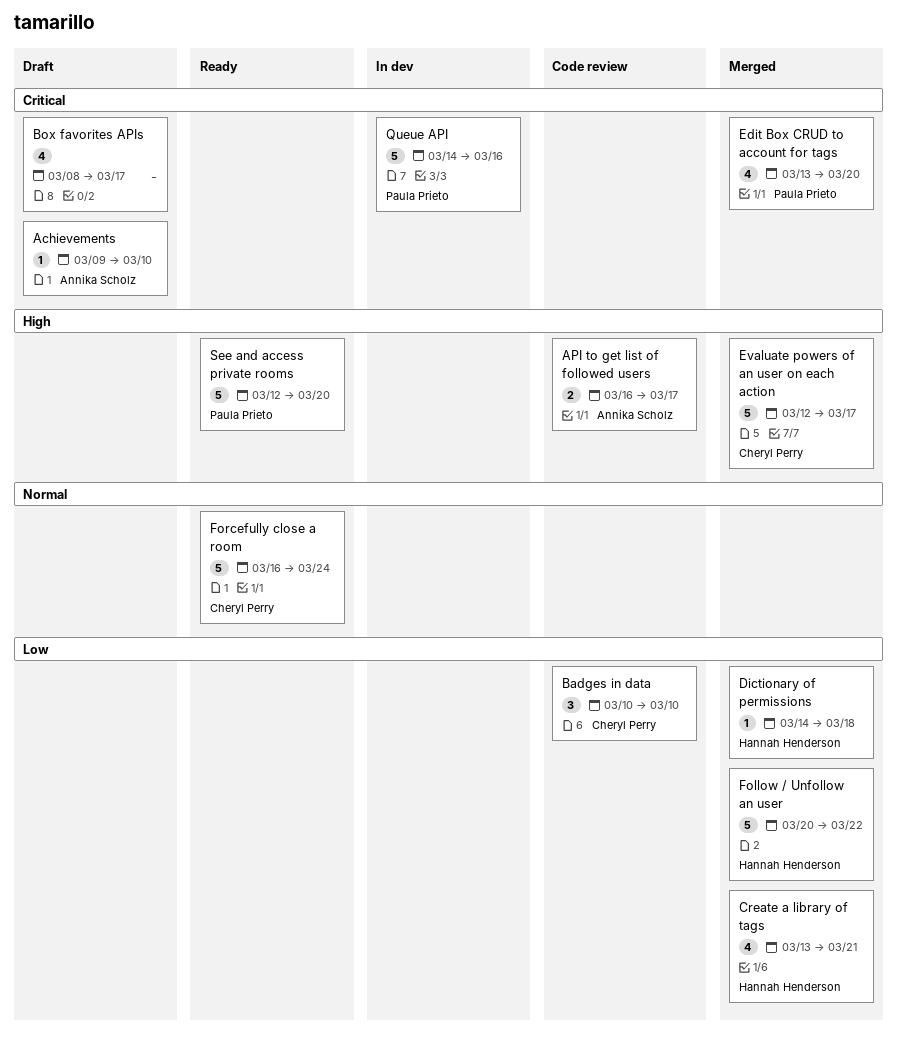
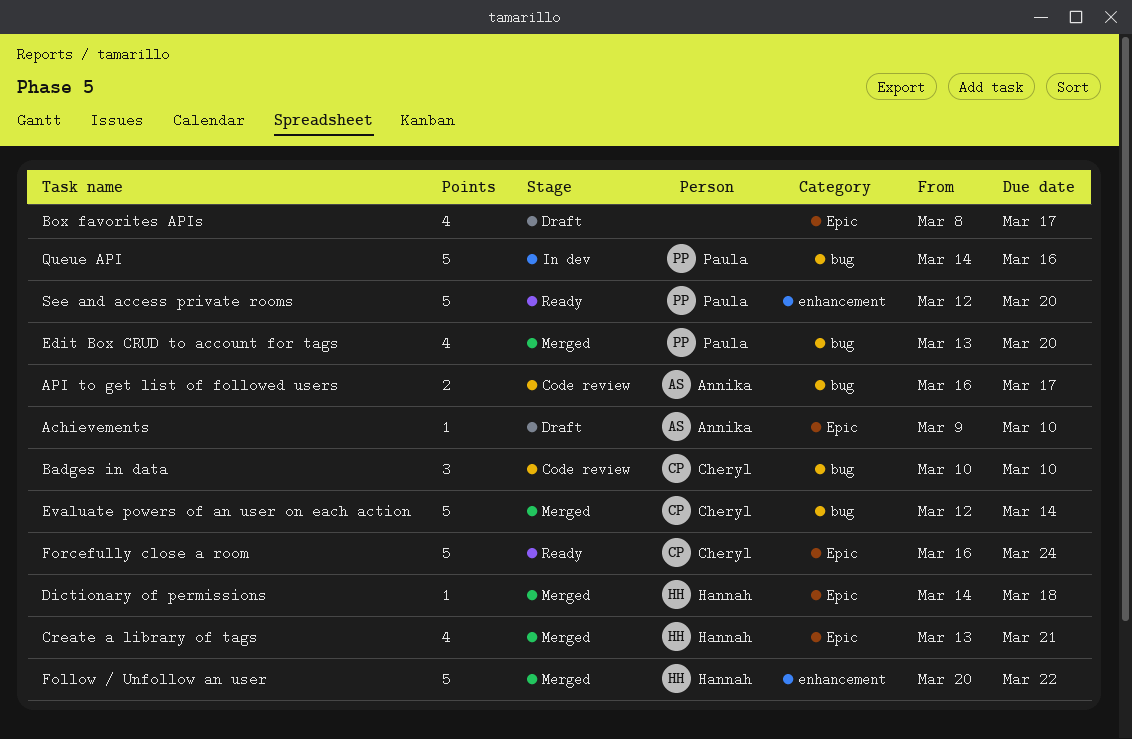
Evaluate powers of an user on each action, due: Mar 17 -> Mar 14

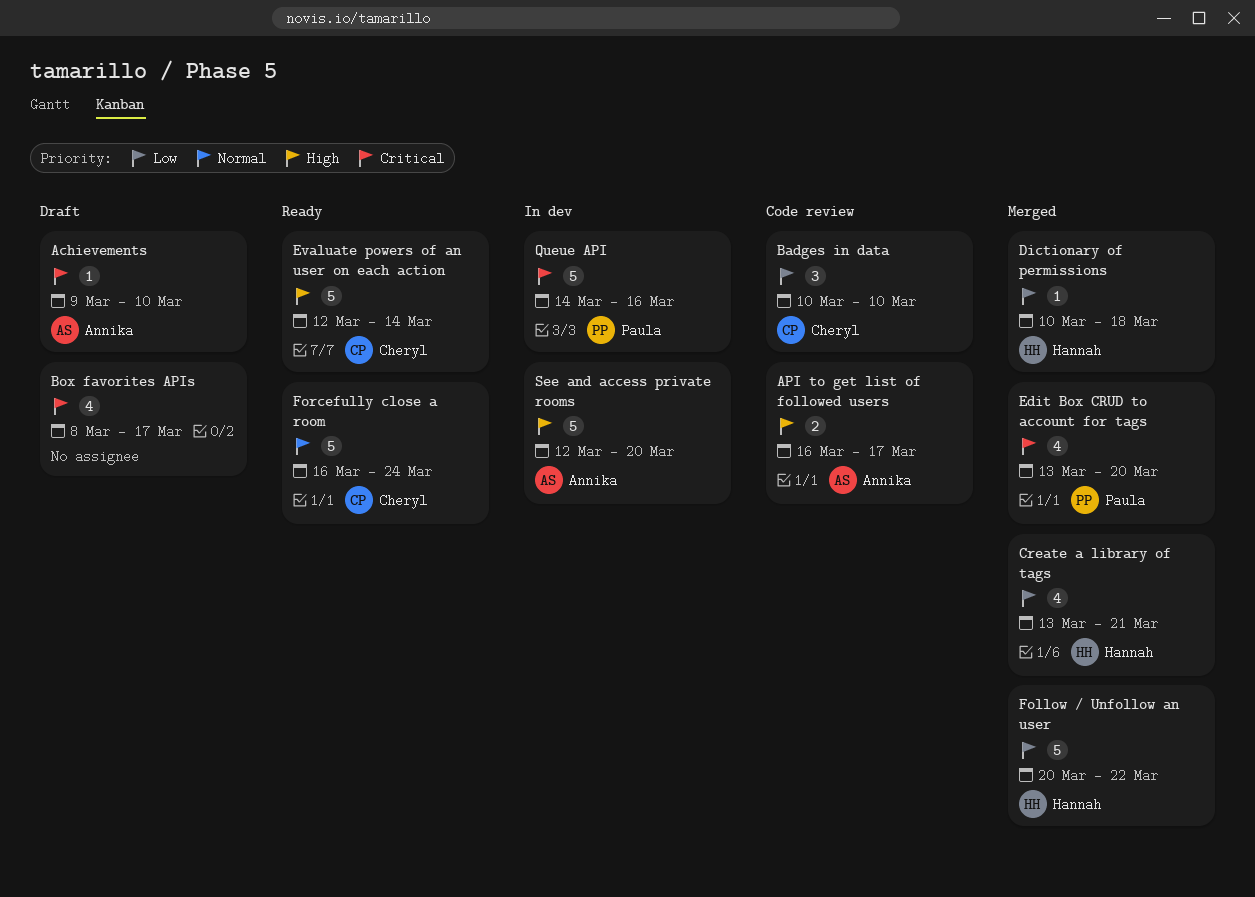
Dictionary of permissions, start: Mar 14 -> Mar 10
Evaluate powers of an user on each action, status: Merged -> Ready
See and access private rooms, status: Ready -> In dev
See and access private rooms, owner: Paula -> Annika

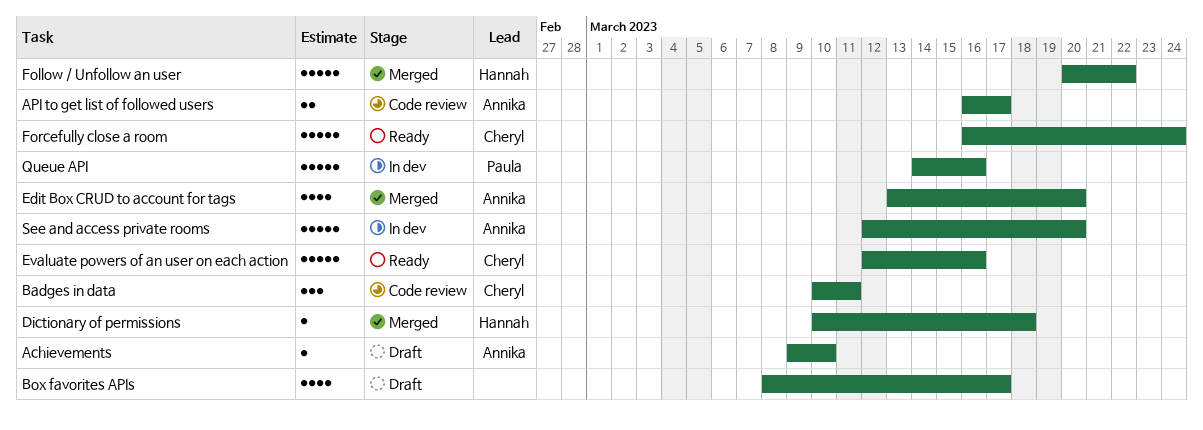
Badges in data, due: Mar 10 -> Mar 11
Create a library of tags: present -> none
Edit Box CRUD to account for tags, owner: Paula -> Annika
Evaluate powers of an user on each action, due: Mar 14 -> Mar 16

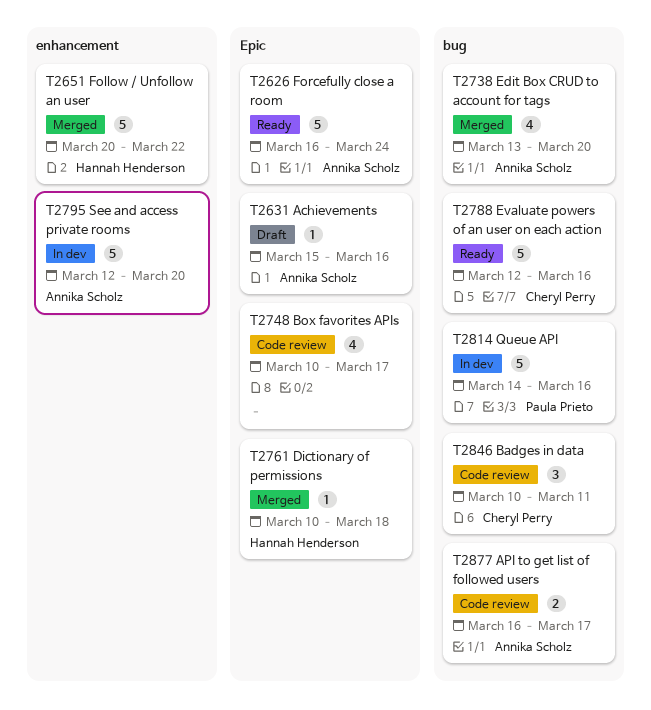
Achievements, start: Mar 9 -> Mar 15
Achievements, due: Mar 10 -> Mar 16
Box favorites APIs, status: Draft -> Code review
Box favorites APIs, start: Mar 8 -> Mar 10
Forcefully close a room, owner: Cheryl Perry -> Annika Scholz

